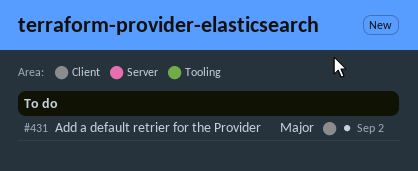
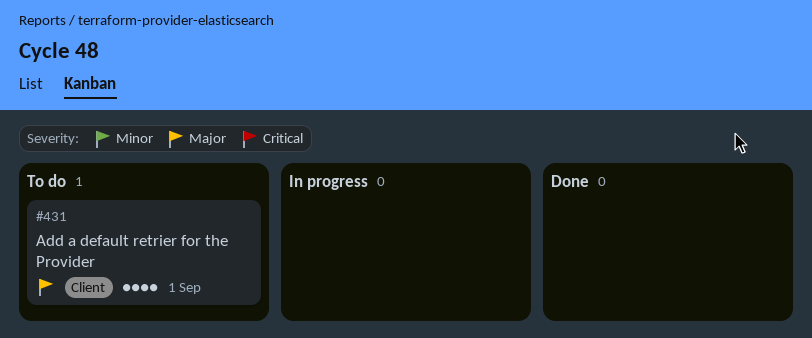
#431, estimate: 1 -> 4
#431, due: Sep 2 -> Sep 1

